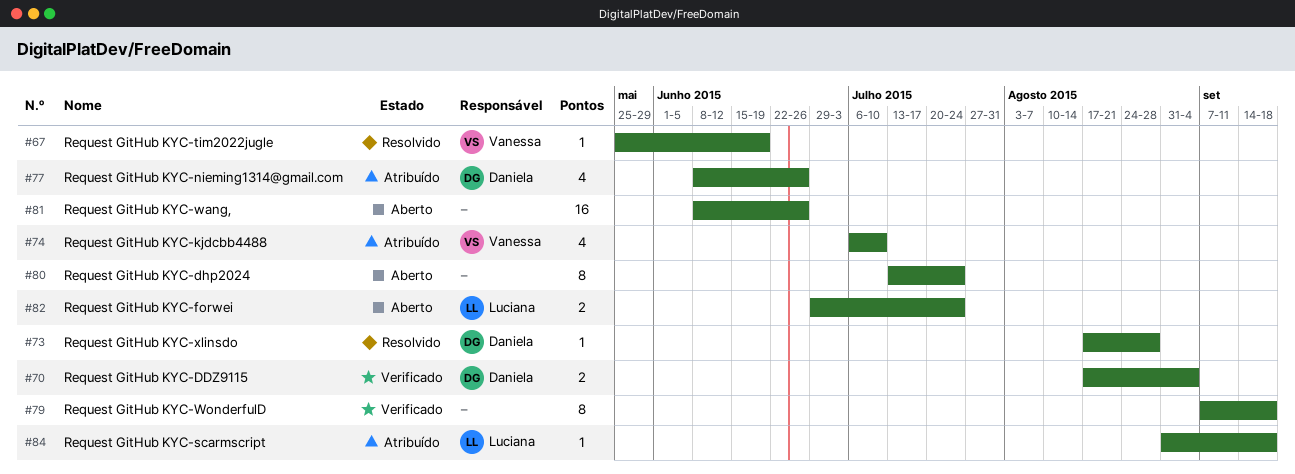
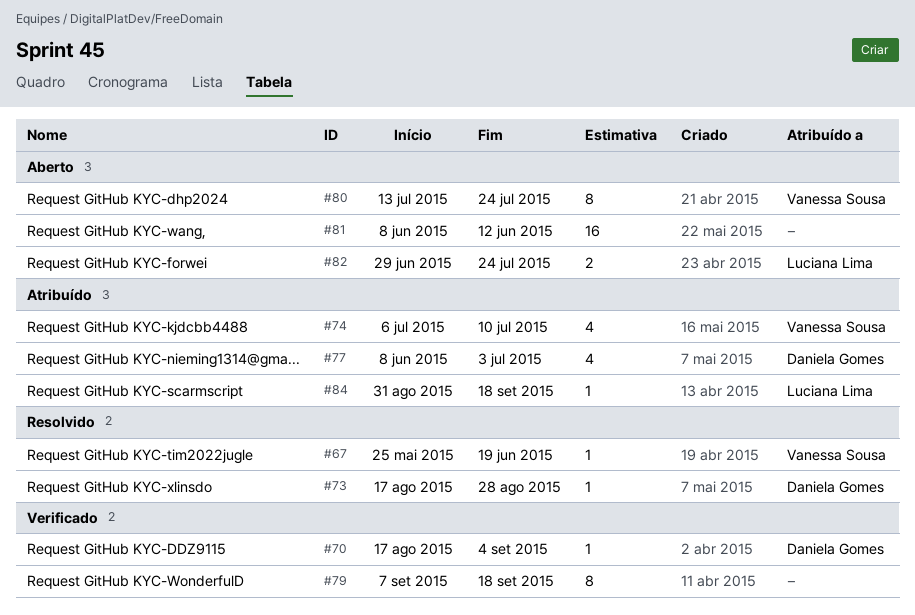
#70, estimate: 2 -> 1
#77, due: Jun 26 -> Jul 3
#80, owner: none -> Vanessa Sousa
#81, due: Jun 26 -> Jun 12

